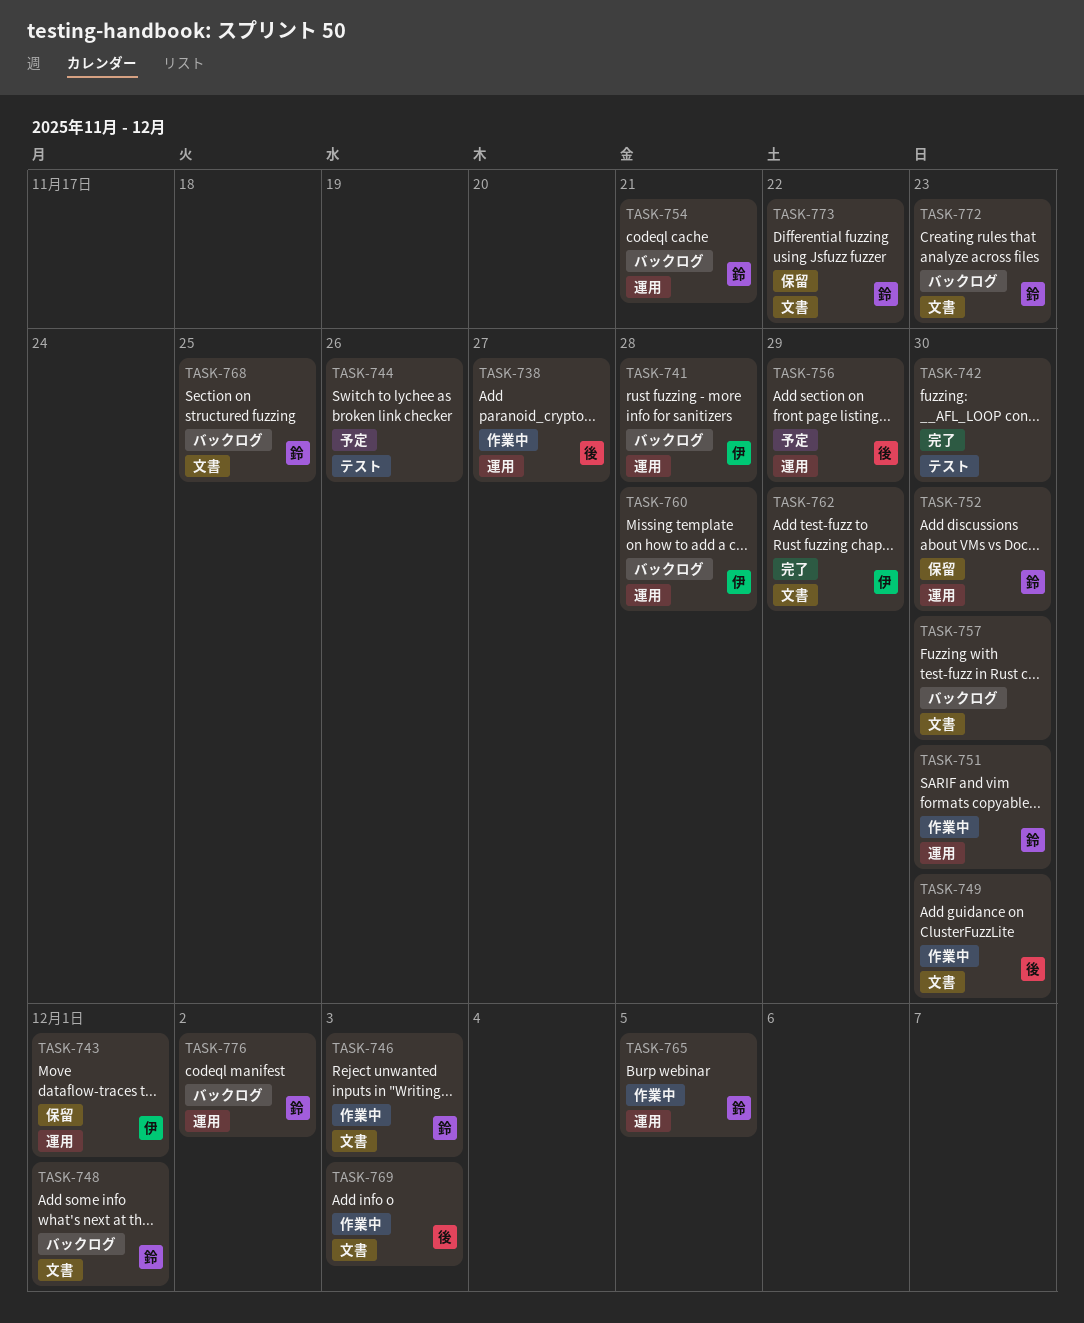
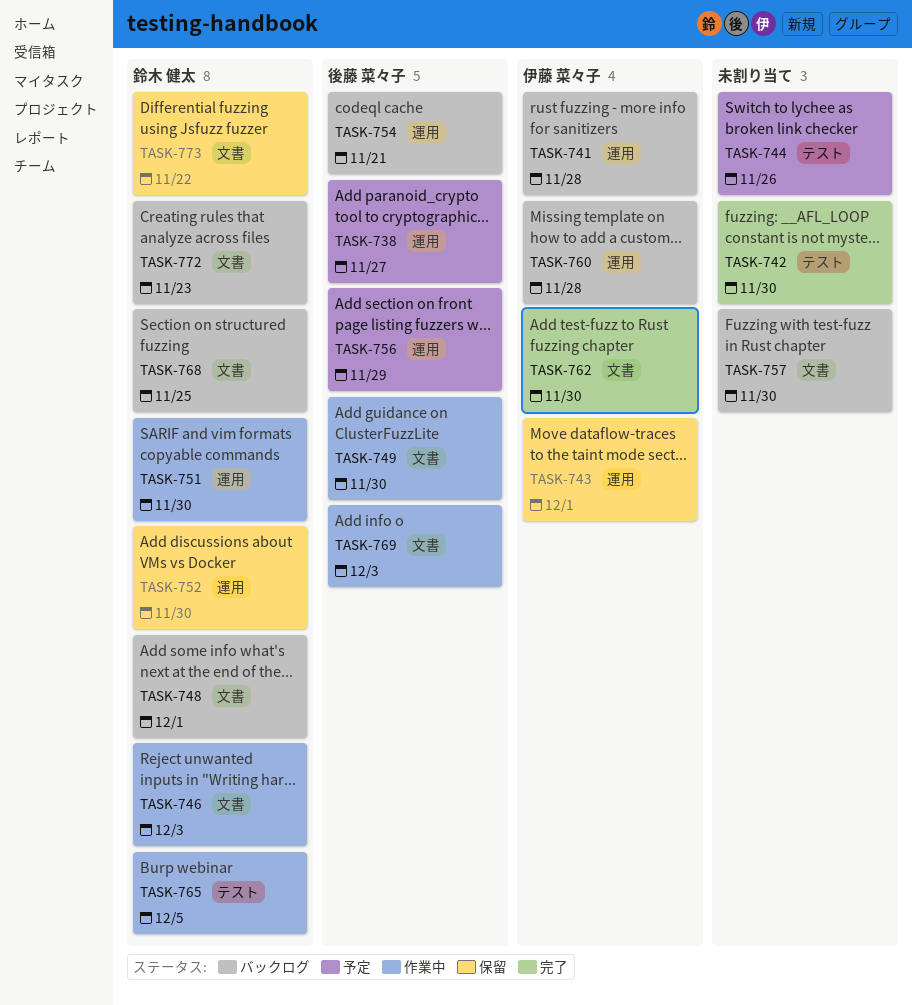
TASK-738, status: 作業中 -> 予定
TASK-754, owner: 鈴木 健太 -> 後藤 菜々子
TASK-762, due: Nov 29 -> Nov 30
TASK-765, label: 運用 -> テスト
TASK-776: present -> none

